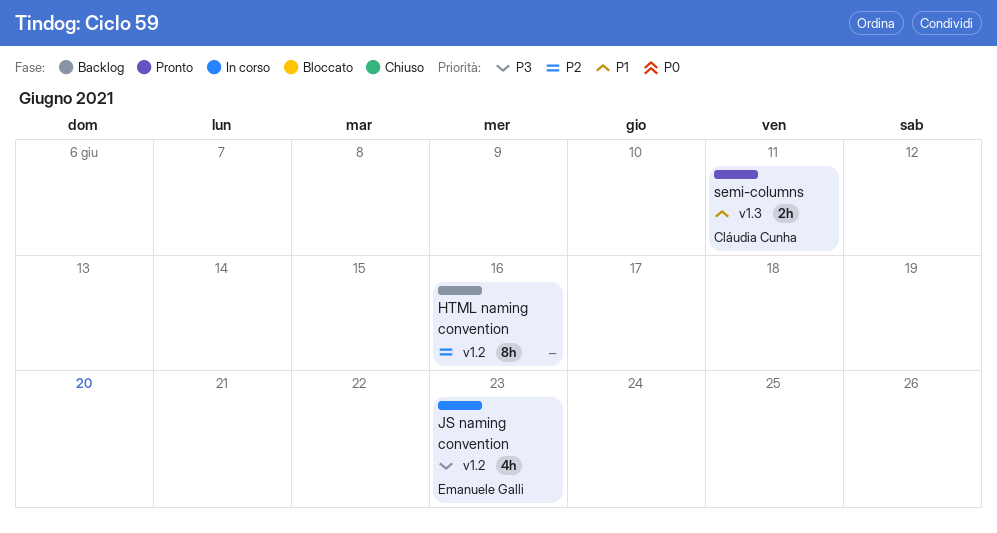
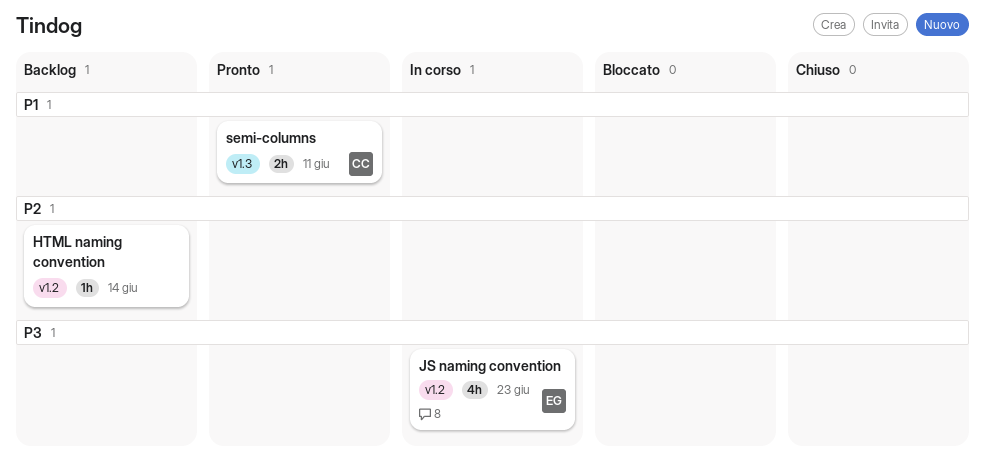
HTML naming convention, estimate: 8h -> 1h
HTML naming convention, due: Jun 16 -> Jun 14

